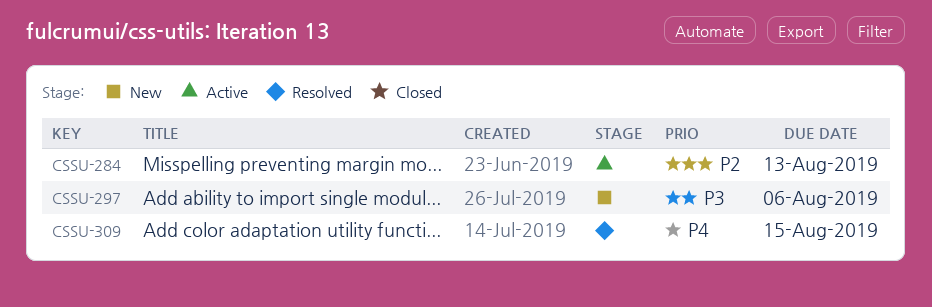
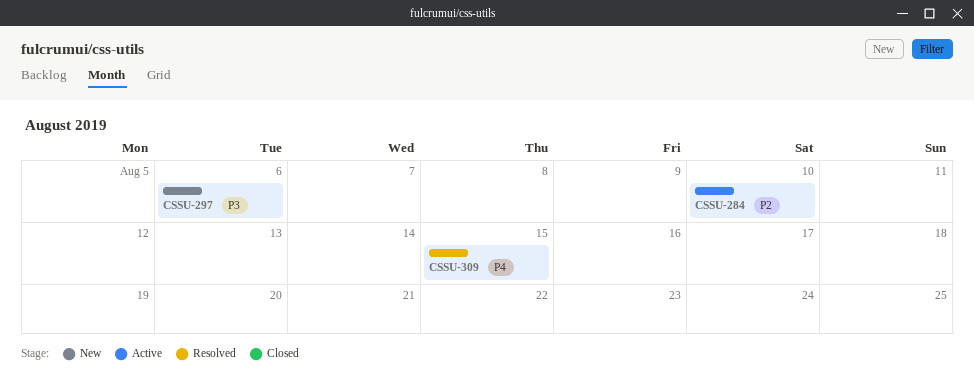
CSSU-284, due: Aug 13 -> Aug 10

